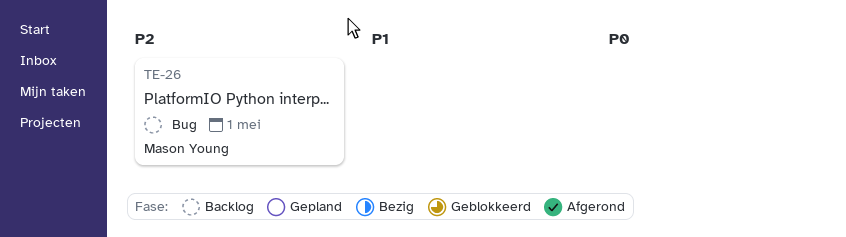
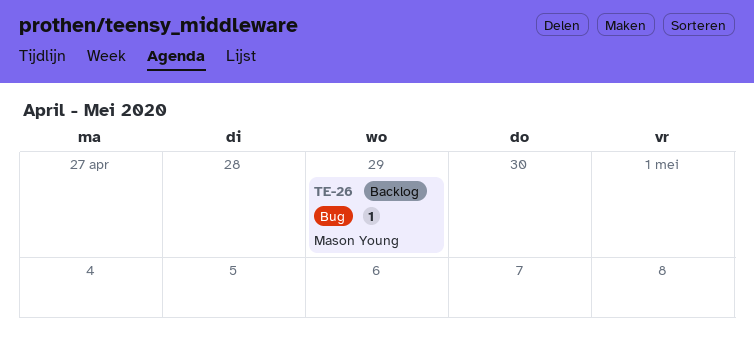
TE-26, due: May 1 -> Apr 29

